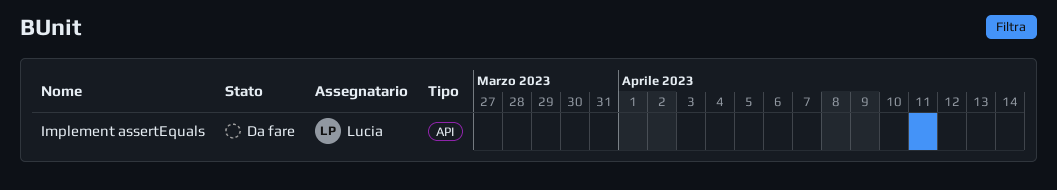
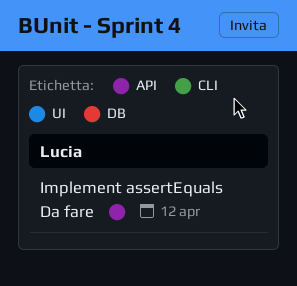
Implement assertEquals, due: Apr 11 -> Apr 12

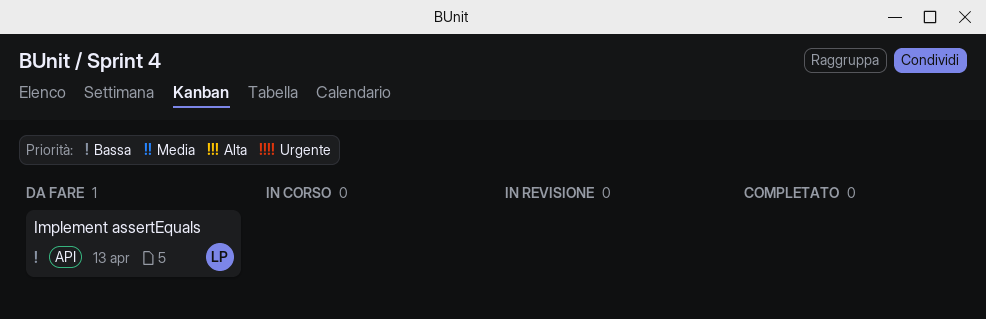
Implement assertEquals, due: Apr 12 -> Apr 13

